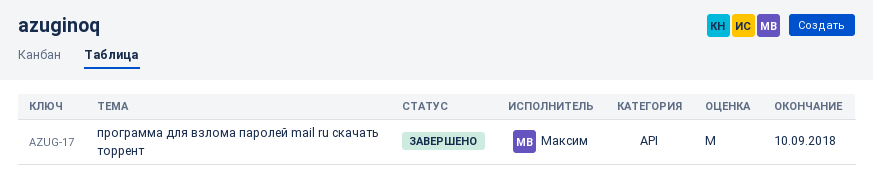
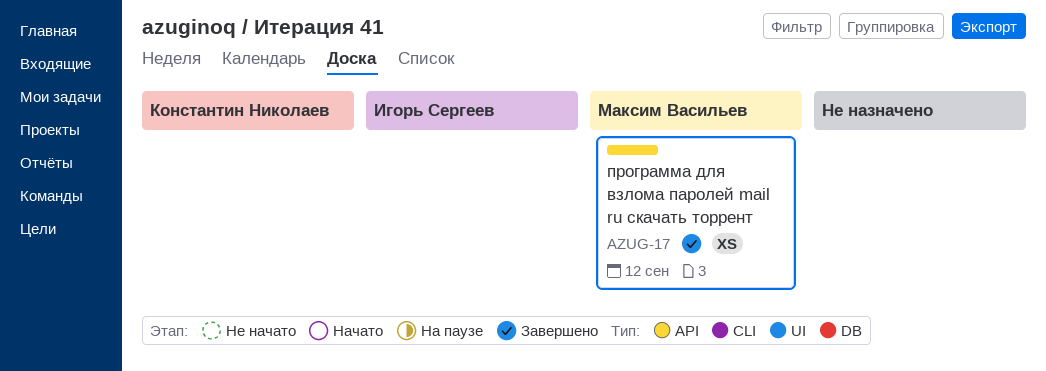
AZUG-17, estimate: M -> XS
AZUG-17, due: Sep 10 -> Sep 12

